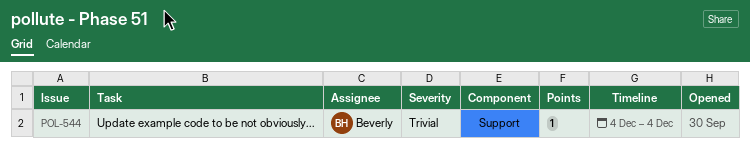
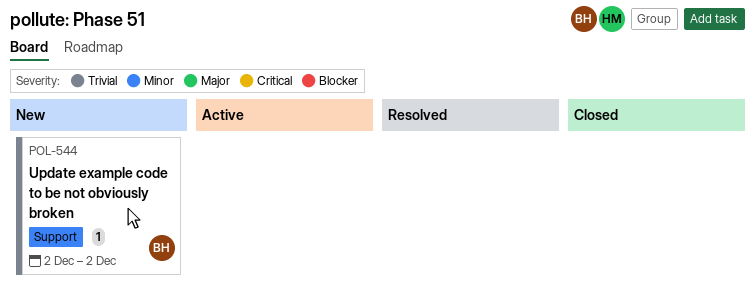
POL-544, start: Dec 4 -> Dec 2
POL-544, due: Dec 4 -> Dec 2

